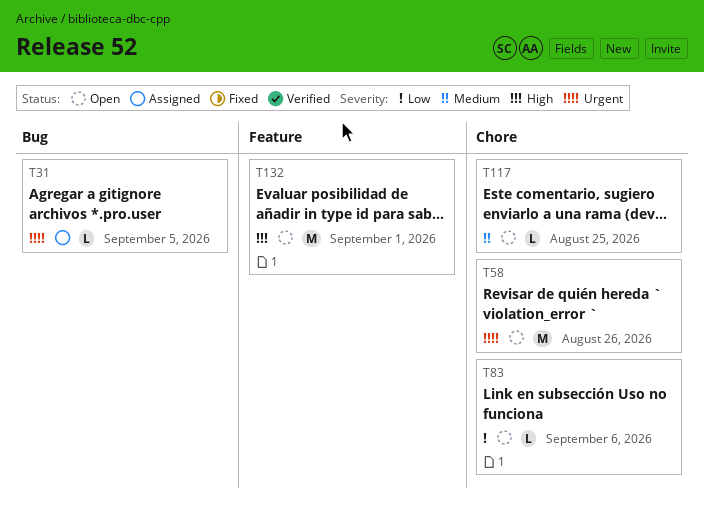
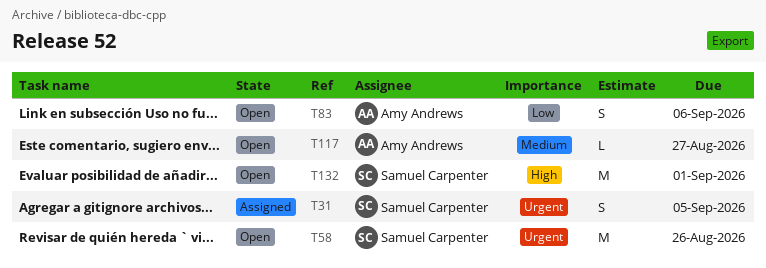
T31, estimate: L -> S
T83, estimate: L -> S
T117, due: Aug 25 -> Aug 27

